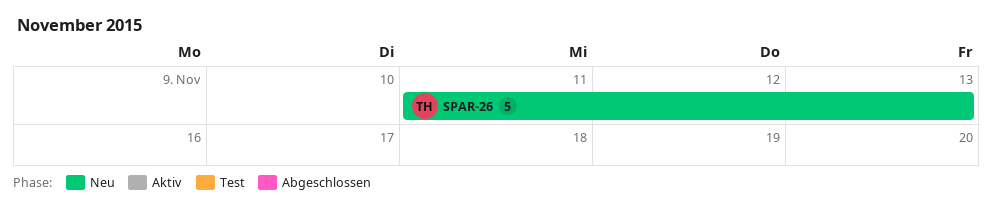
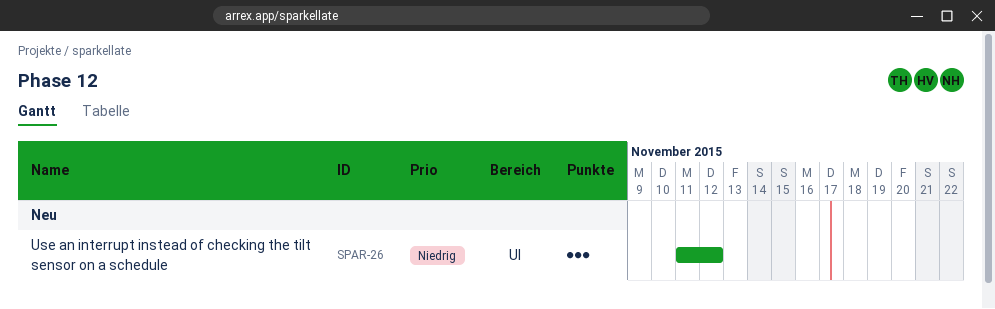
SPAR-26, estimate: 5 -> 3
SPAR-26, due: Nov 13 -> Nov 12

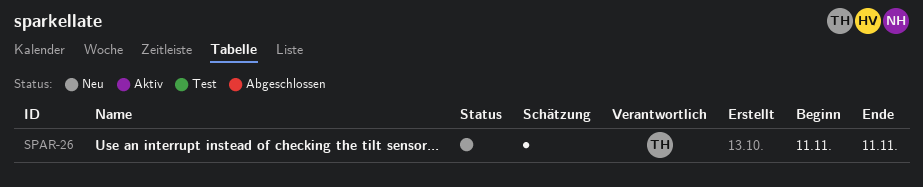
SPAR-26, estimate: 3 -> 1
SPAR-26, due: Nov 12 -> Nov 11

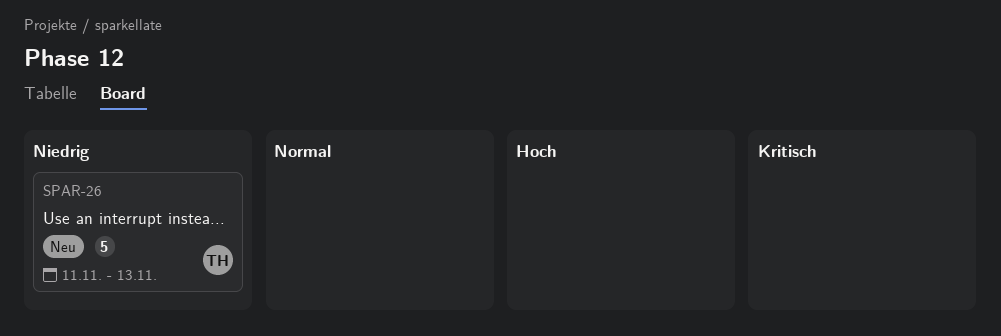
SPAR-26, estimate: 1 -> 5
SPAR-26, due: Nov 11 -> Nov 13

